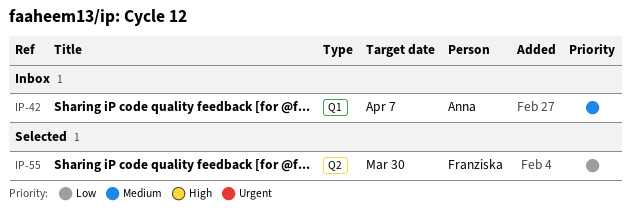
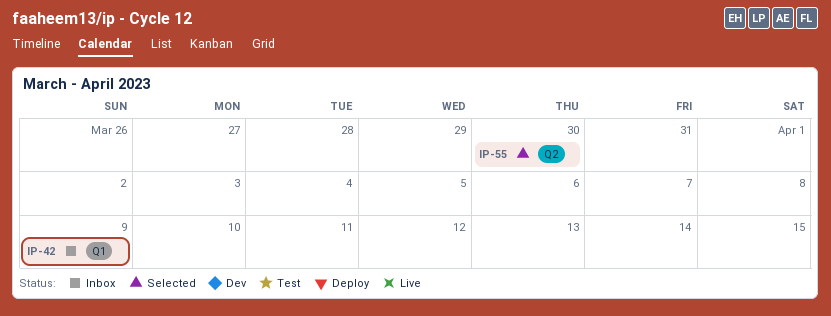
IP-42, due: Apr 7 -> Apr 9

